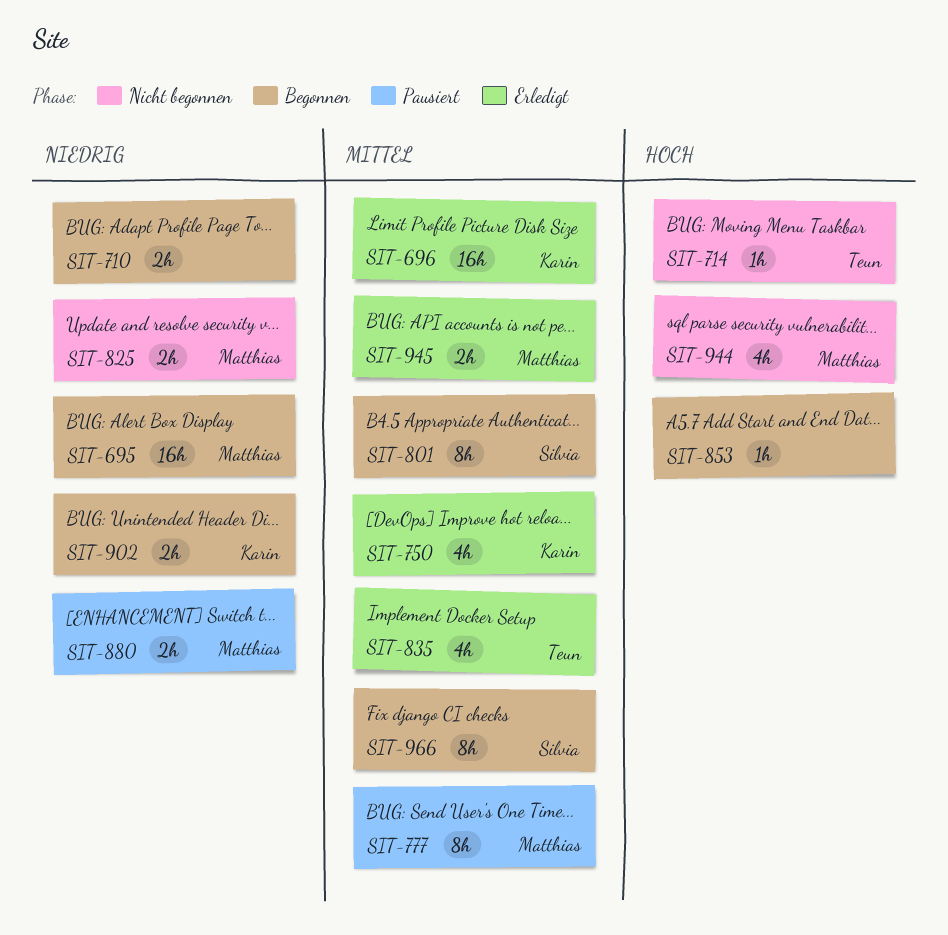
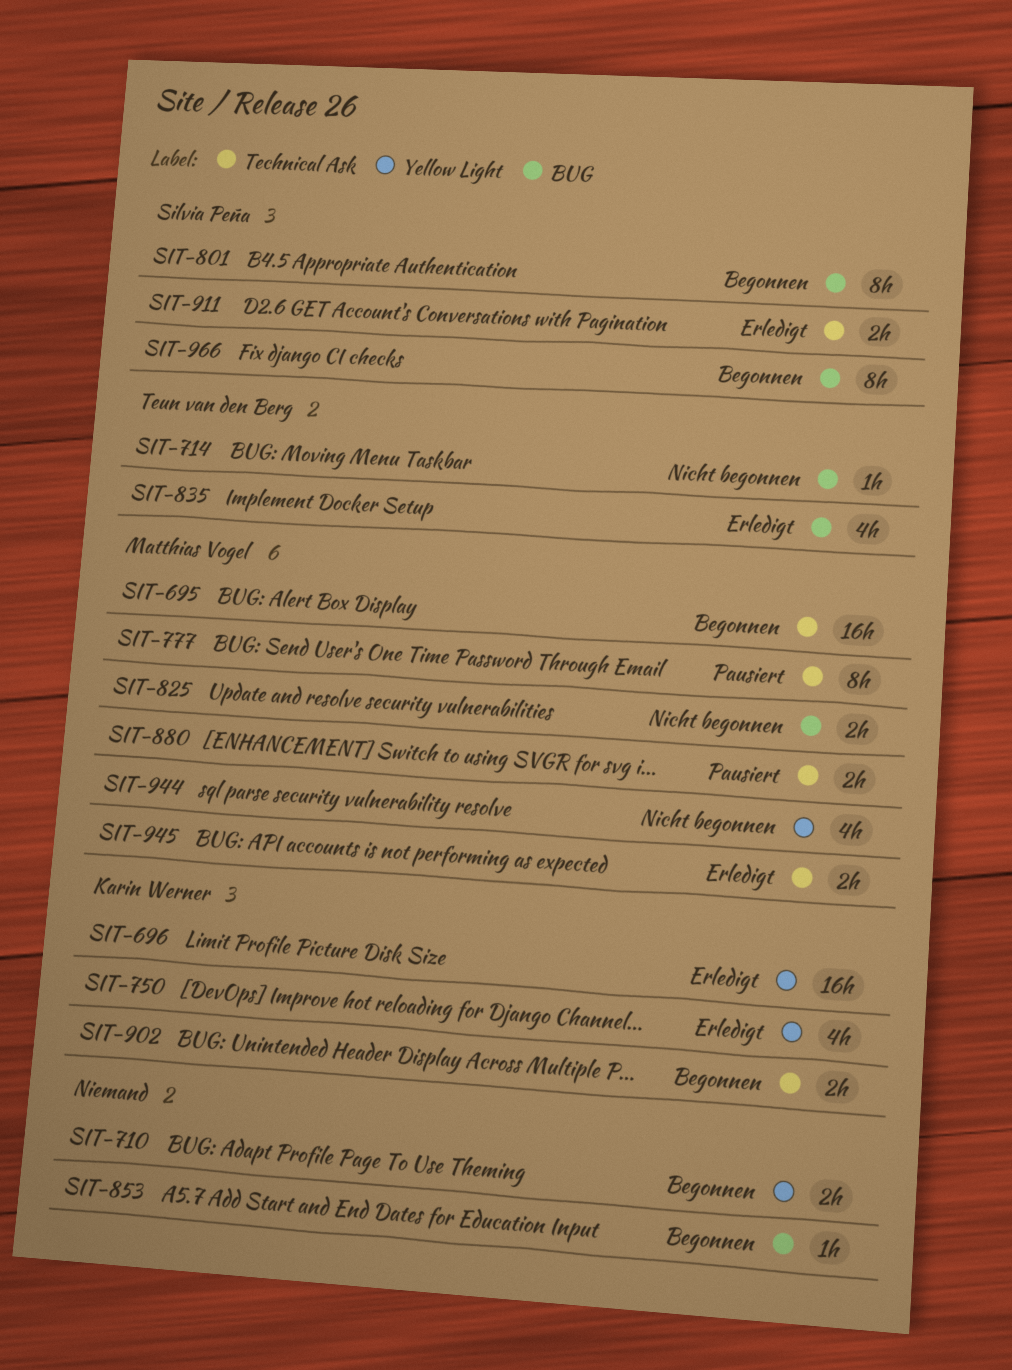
SIT-911: none -> present

